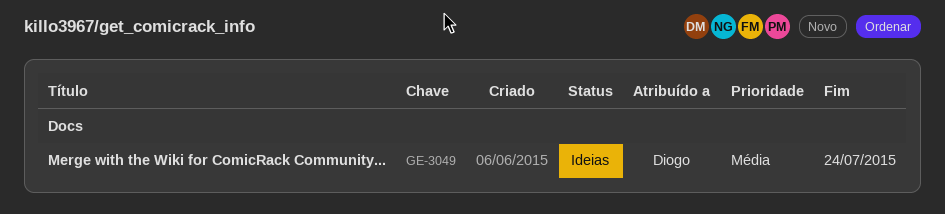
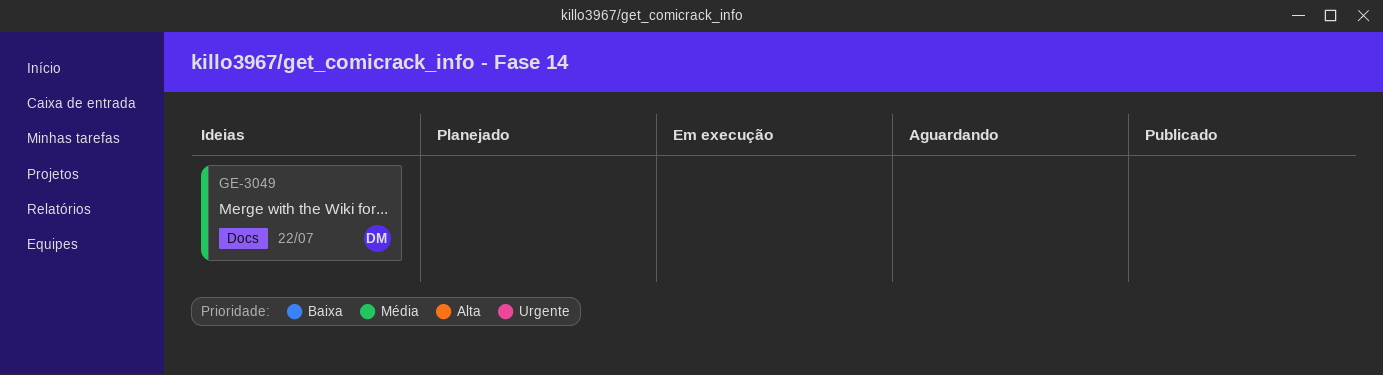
GE-3049, due: Jul 24 -> Jul 22

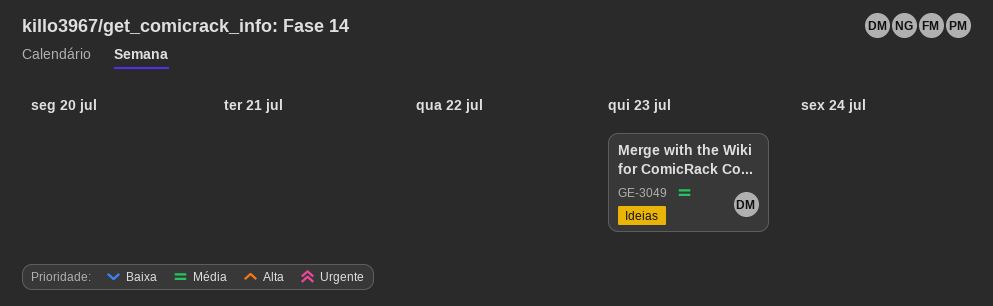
GE-3049, due: Jul 22 -> Jul 23

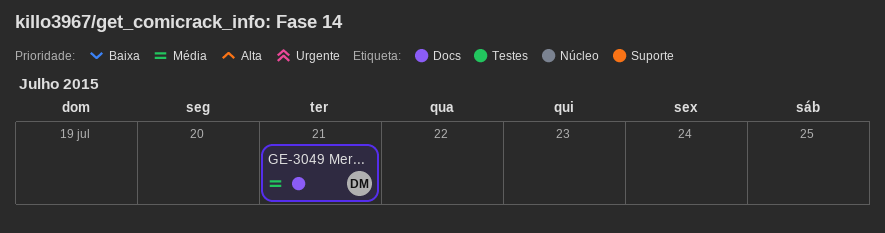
GE-3049, due: Jul 23 -> Jul 21

